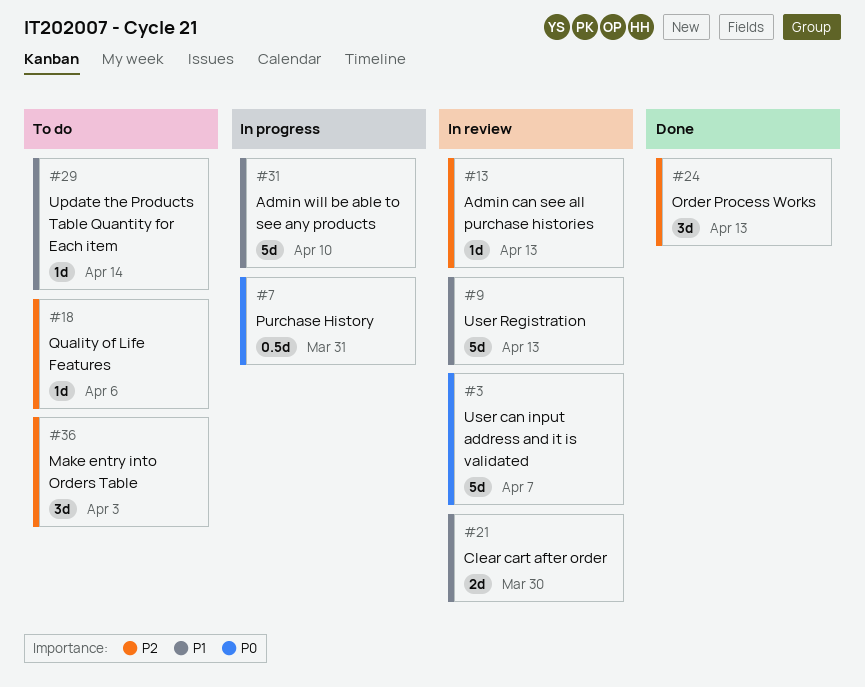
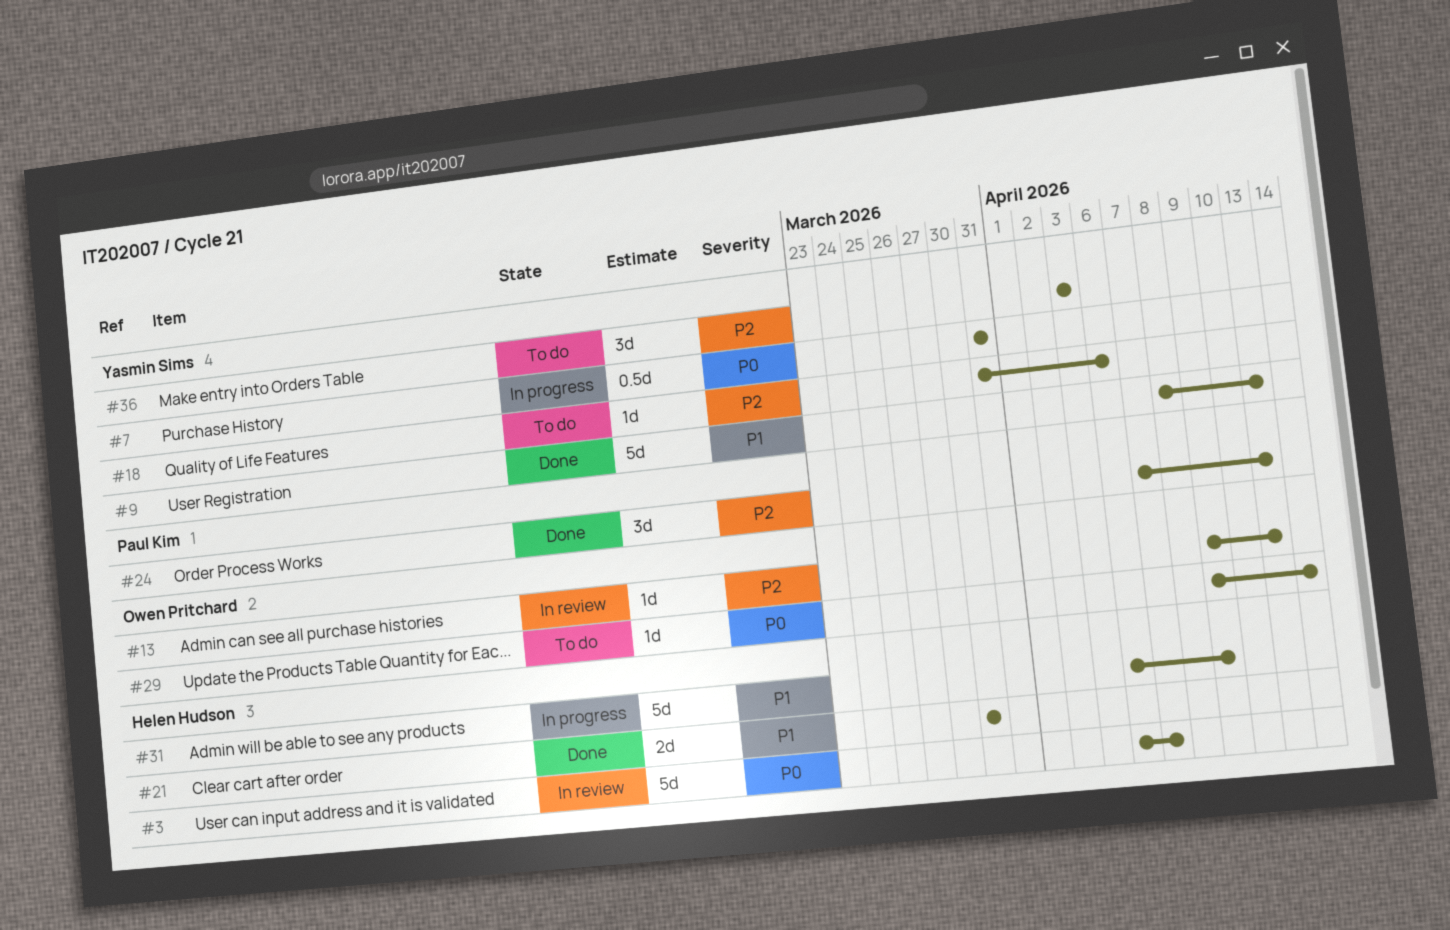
#9, status: In review -> Done
#21, status: In review -> Done
#29, priority: P1 -> P0
#31, due: Apr 10 -> Apr 9

